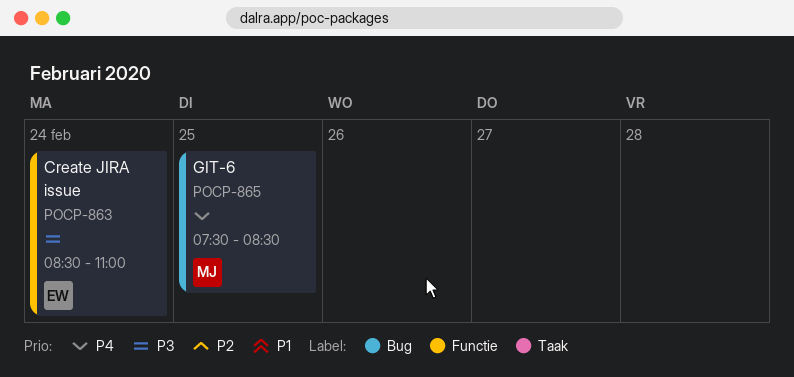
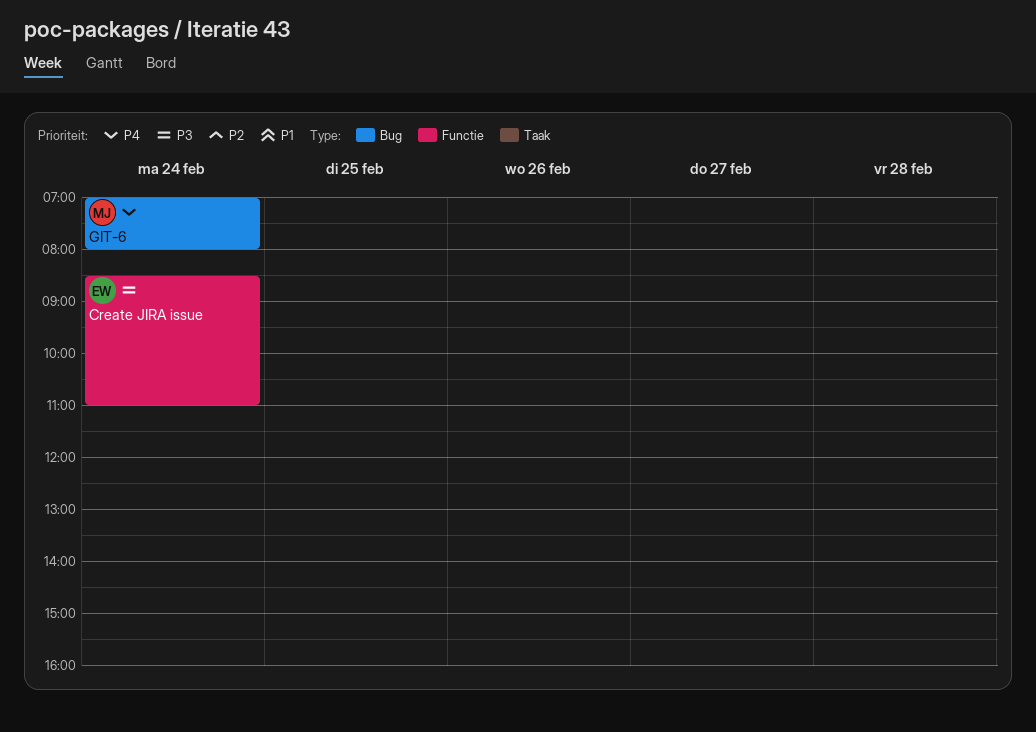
GIT-6, day: Feb 25 -> Feb 24
GIT-6, begins: 07:30 -> 07:00
GIT-6, ends: 08:30 -> 08:00

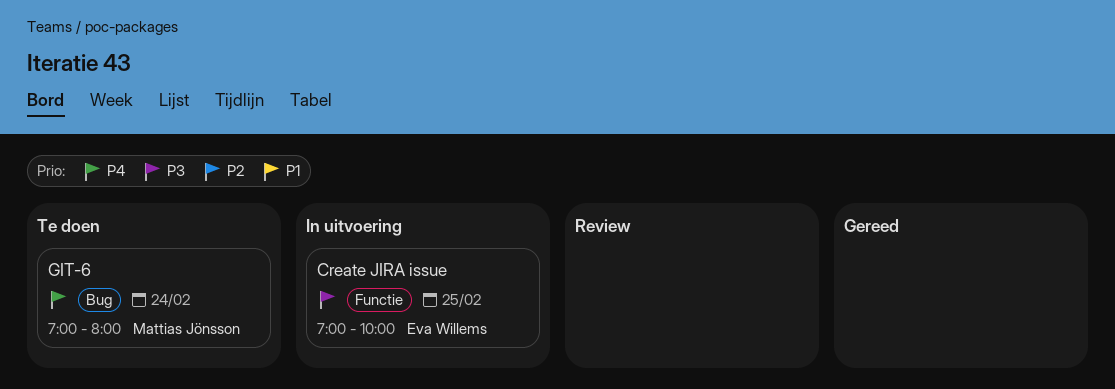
Create JIRA issue, day: Feb 24 -> Feb 25
Create JIRA issue, begins: 08:30 -> 07:00
Create JIRA issue, ends: 11:00 -> 10:00

